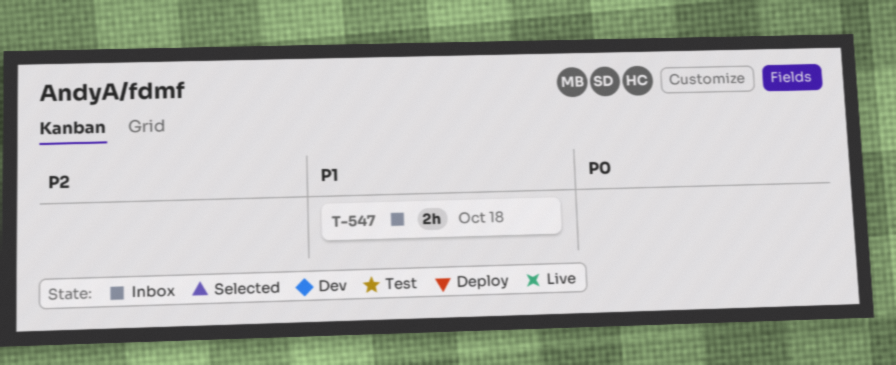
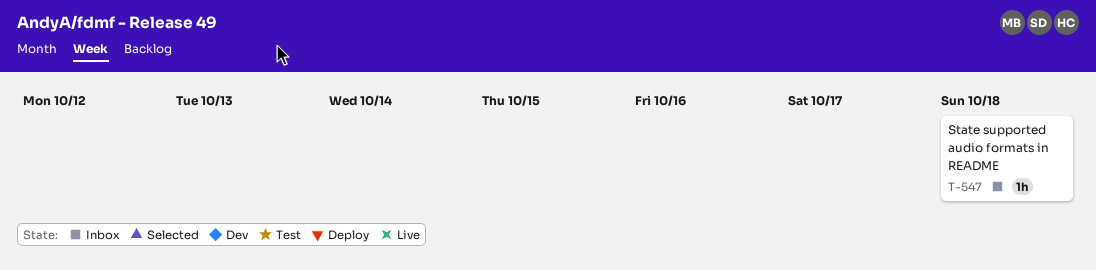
T-547, estimate: 2h -> 1h

